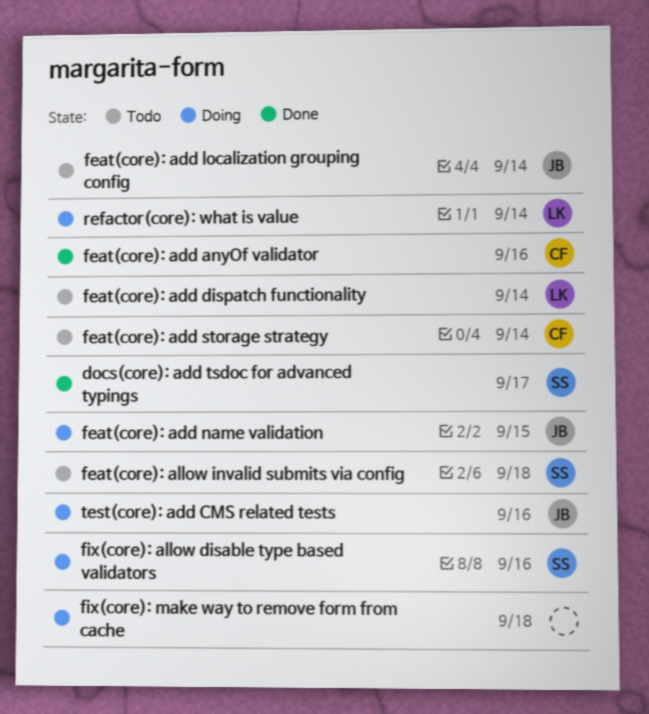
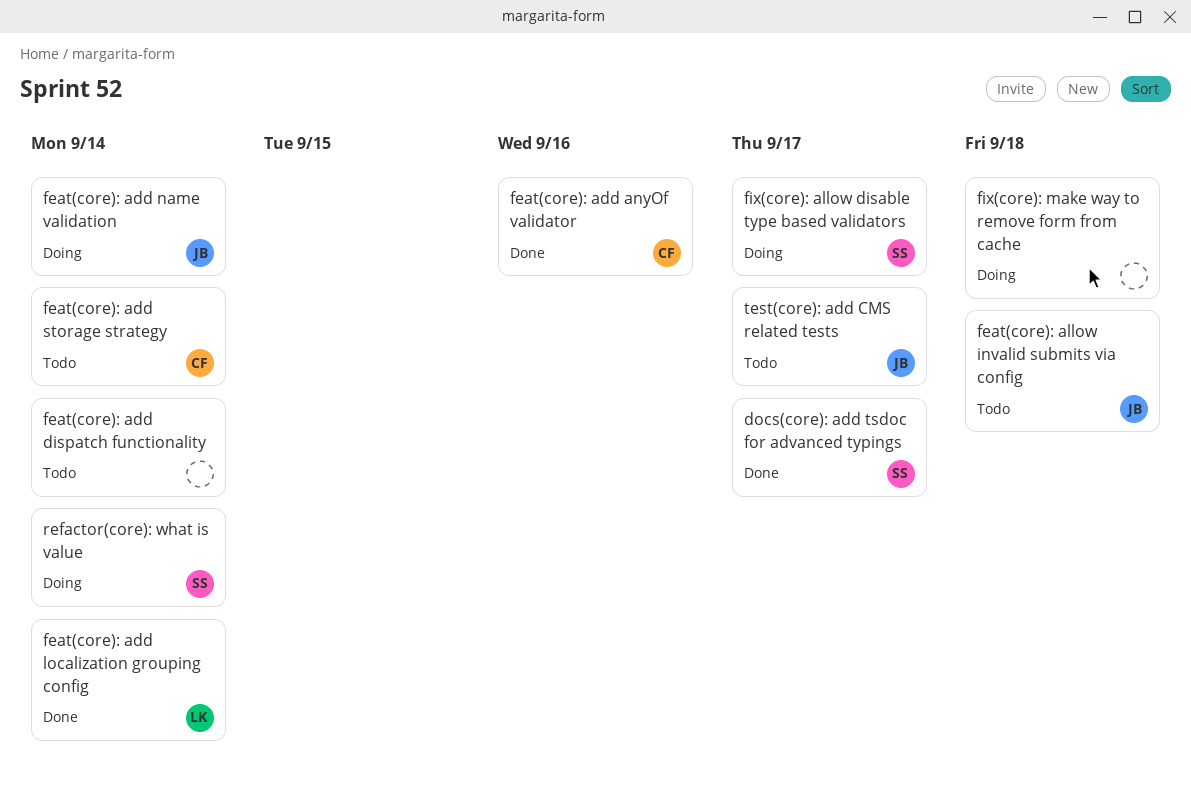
feat(core): add dispatch functionality, owner: LK -> none
feat(core): add localization grouping config, status: Todo -> Done
feat(core): add localization grouping config, owner: JB -> LK
feat(core): add name validation, due: Sep 15 -> Sep 14
feat(core): allow invalid submits via config, owner: SS -> JB
fix(core): allow disable type based validators, due: Sep 16 -> Sep 17
refactor(core): what is value, owner: LK -> SS
test(core): add CMS related tests, status: Doing -> Todo
test(core): add CMS related tests, due: Sep 16 -> Sep 17

